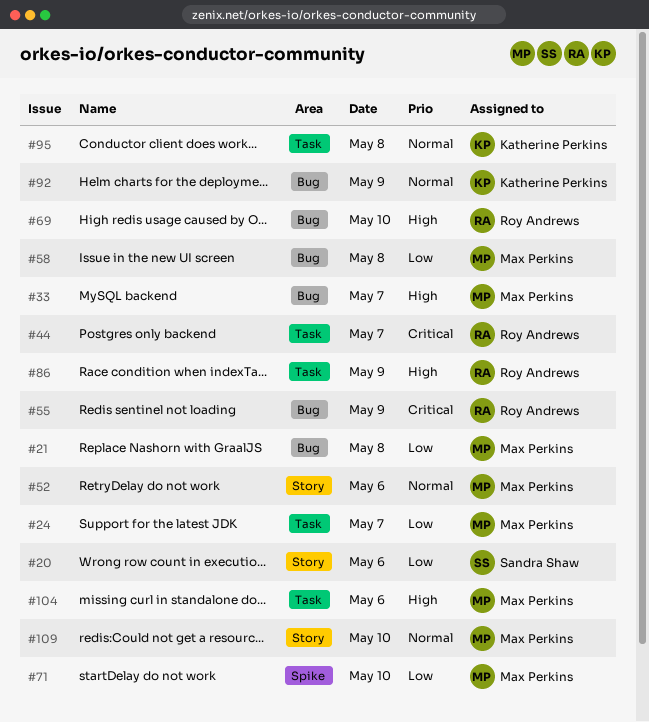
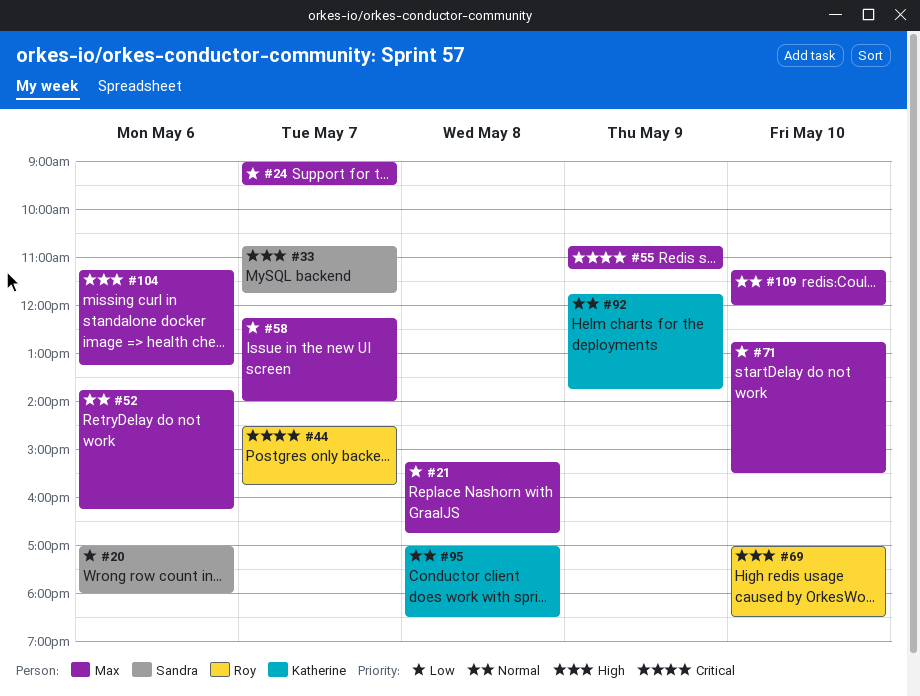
#33, owner: Max Perkins -> Sandra Shaw
#55, owner: Roy Andrews -> Max Perkins
#58, day: May 8 -> May 7
#86: present -> none

